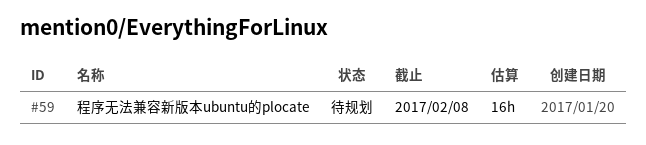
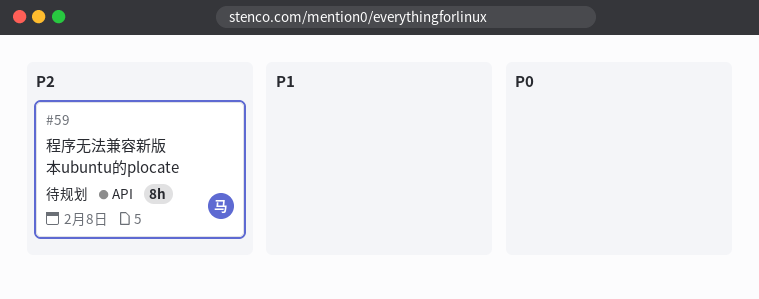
#59, estimate: 16h -> 8h

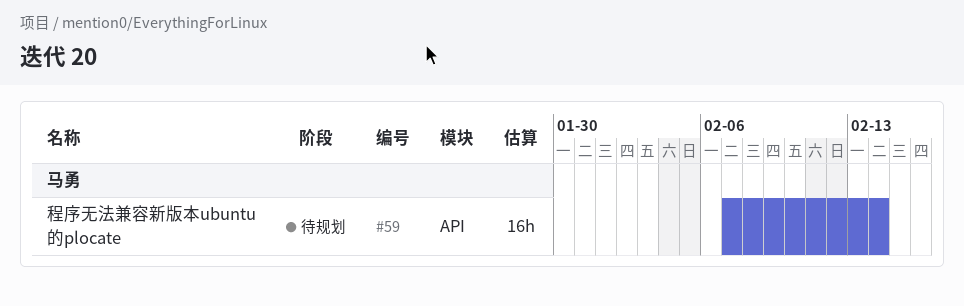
#59, estimate: 8h -> 16h
#59, due: Feb 8 -> Feb 14

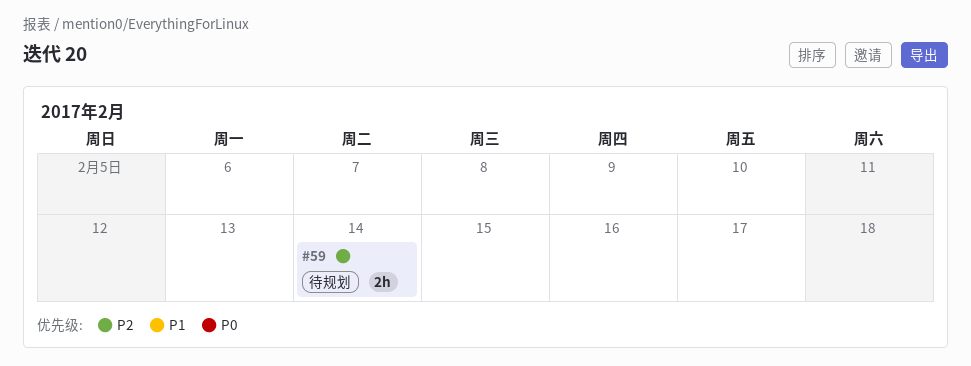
#59, estimate: 16h -> 2h

